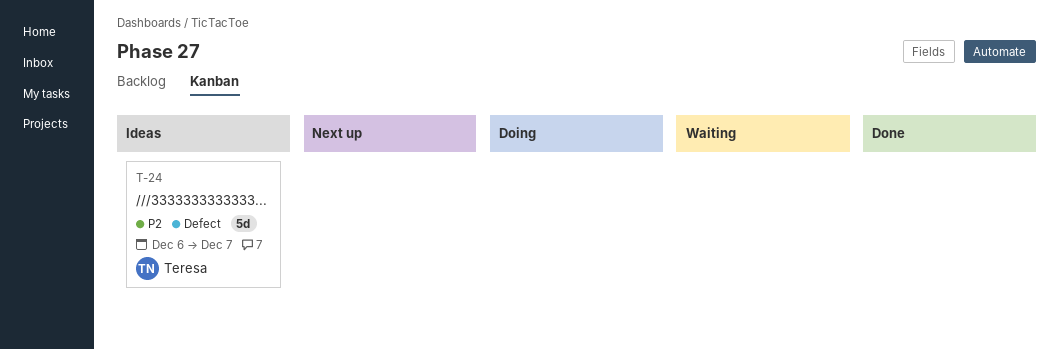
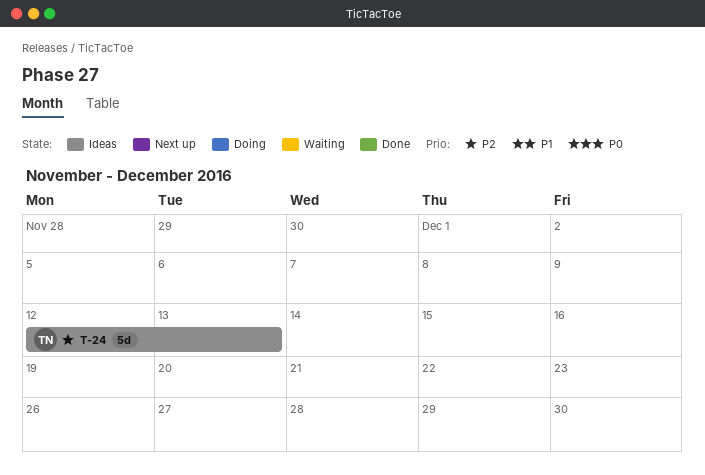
T-24, start: Dec 6 -> Dec 12
T-24, due: Dec 7 -> Dec 13

